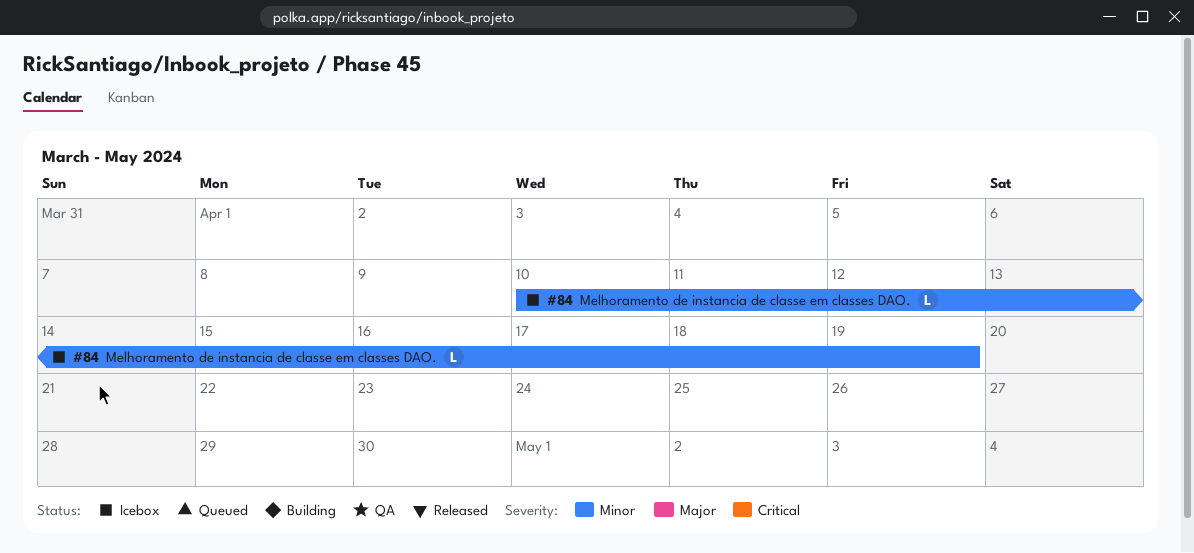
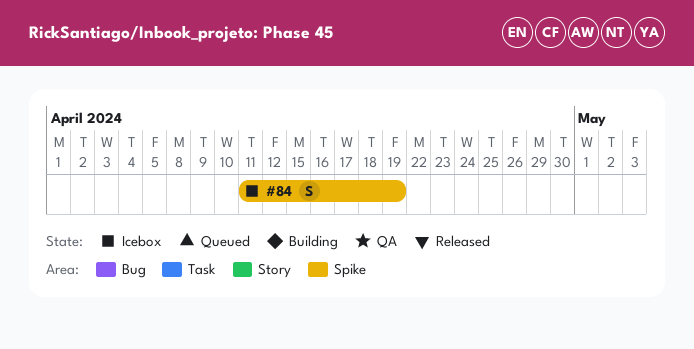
#84, estimate: L -> S
#84, start: Apr 10 -> Apr 11

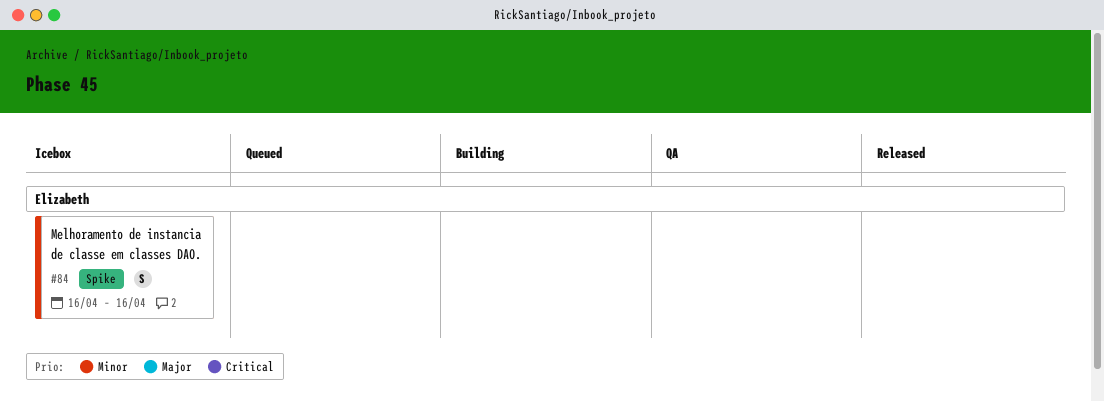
#84, start: Apr 11 -> Apr 16
#84, due: Apr 19 -> Apr 16

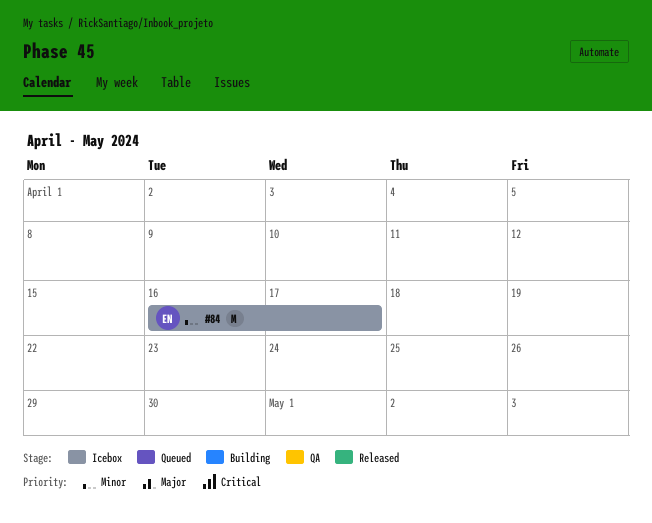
#84, estimate: S -> M
#84, due: Apr 16 -> Apr 17

